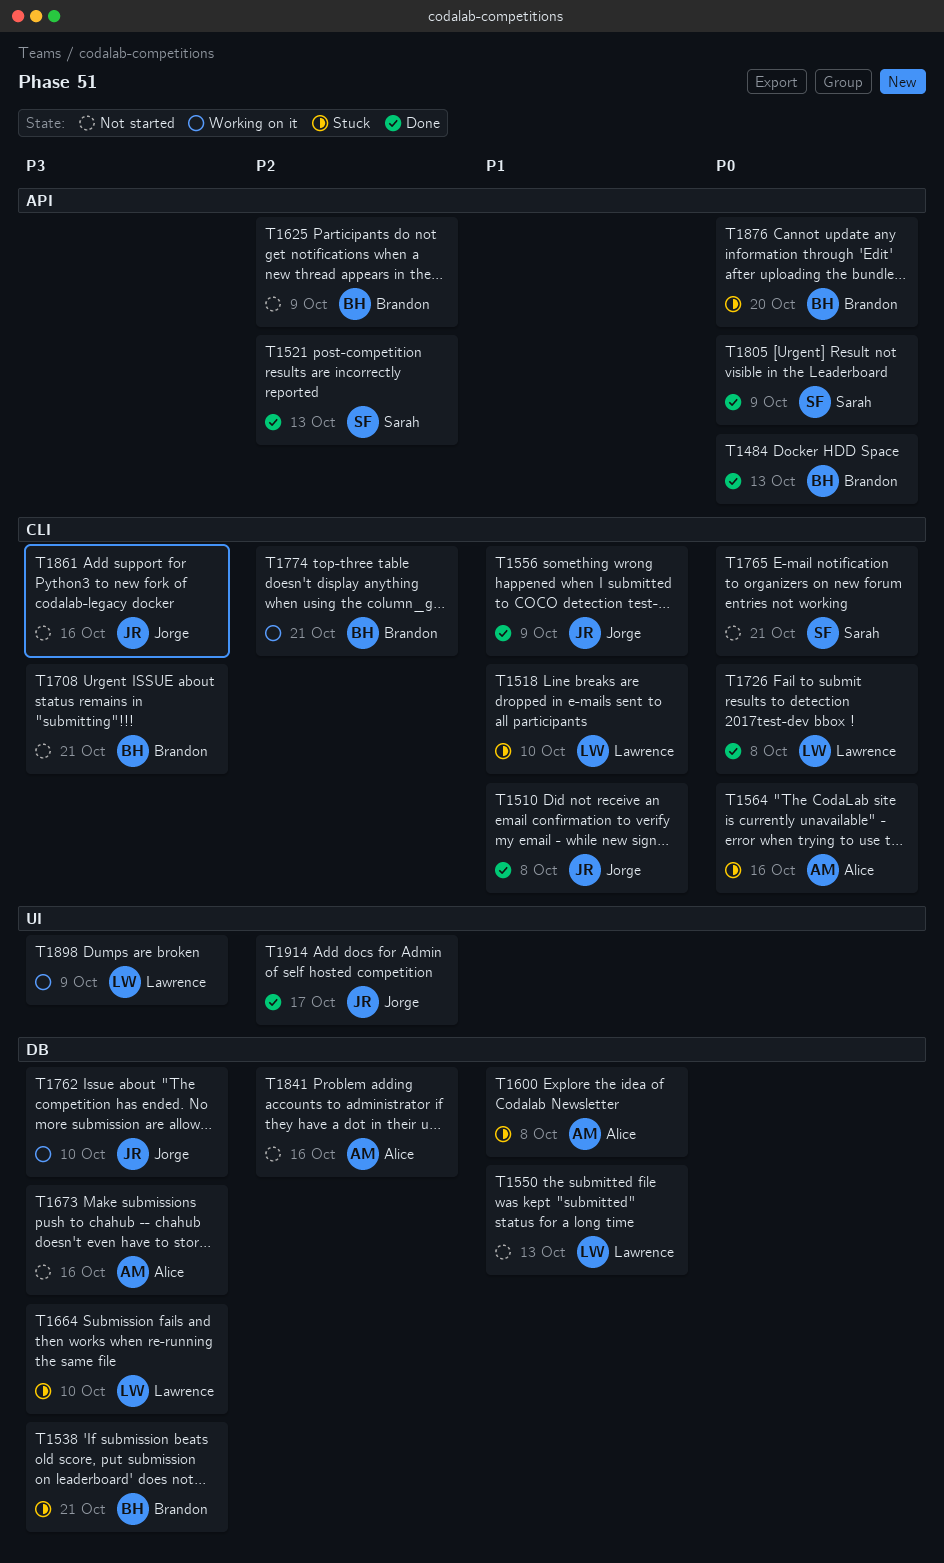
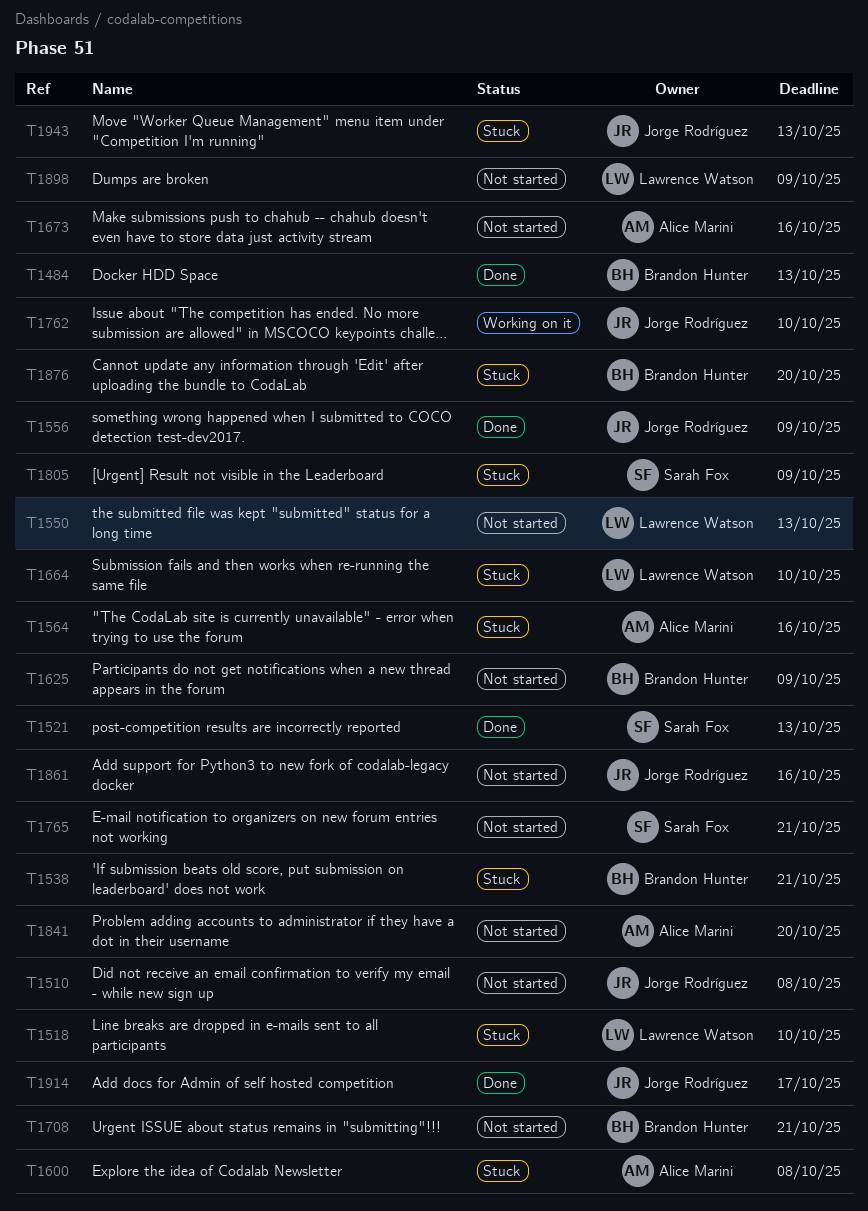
T1510, status: Done -> Not started
T1726: present -> none
T1774: present -> none
T1805, status: Done -> Stuck
T1841, due: Oct 16 -> Oct 20
T1898, status: Working on it -> Not started
T1943: none -> present

